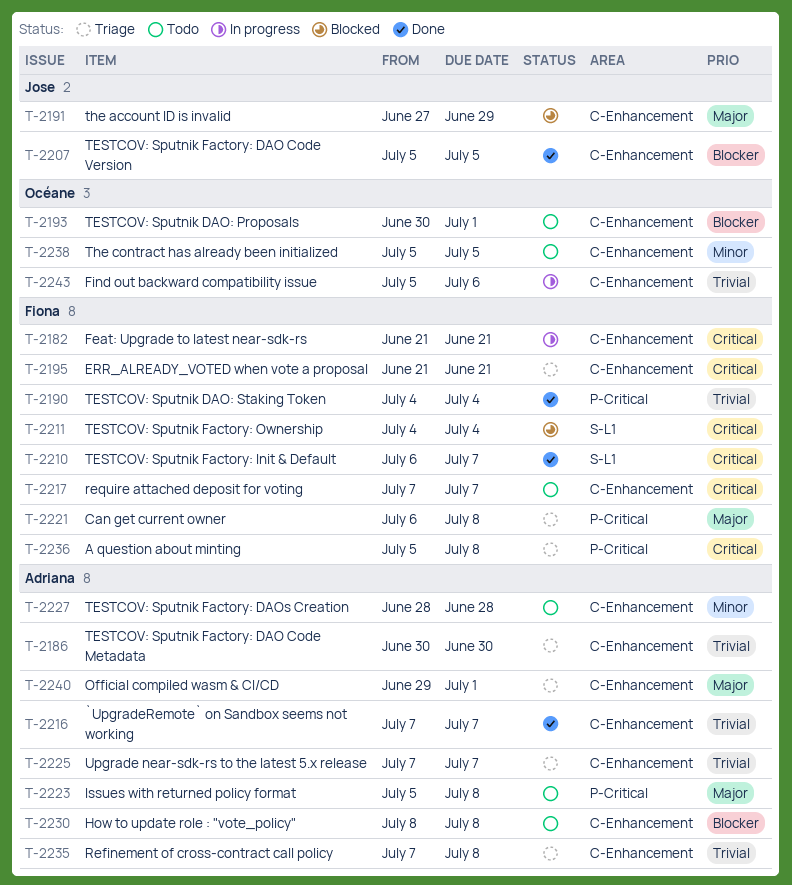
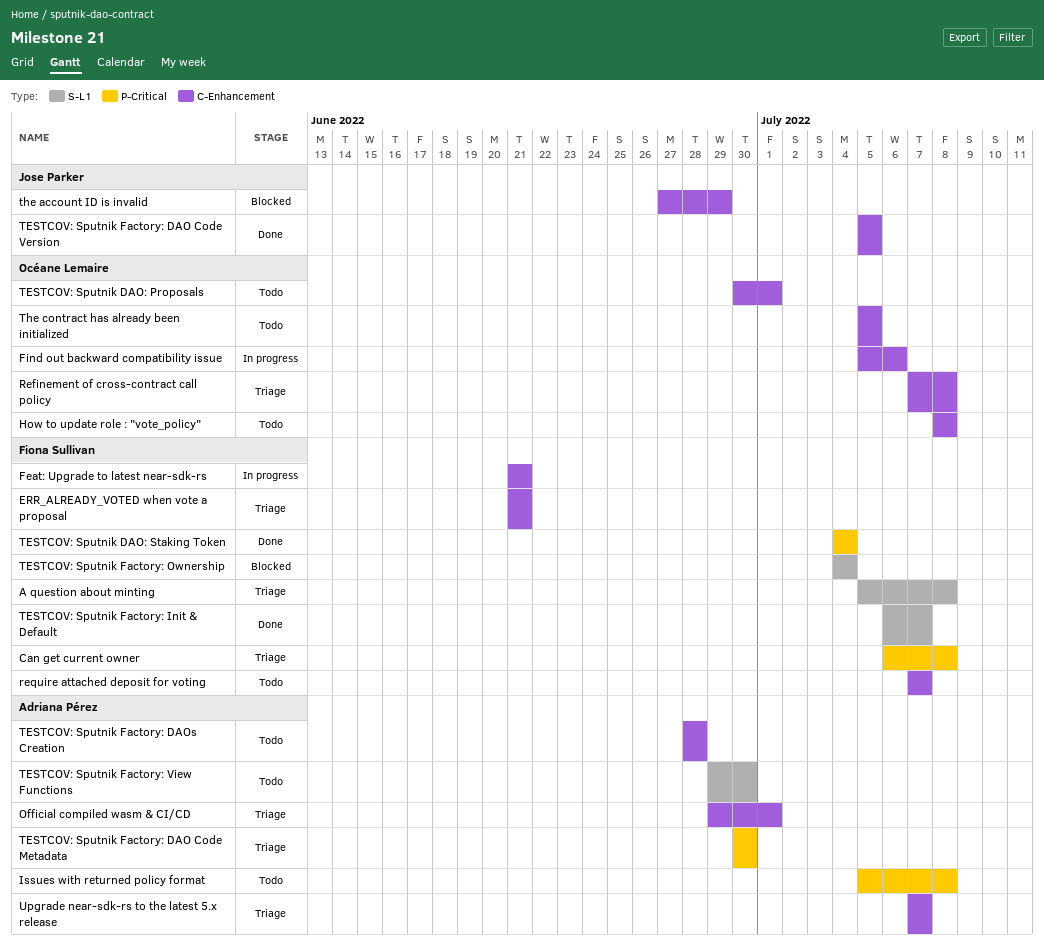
`UpgradeRemote` on Sandbox seems not working: present -> none
A question about minting, label: P-Critical -> S-L1
How to update role : "vote_policy", owner: Adriana Pérez -> Océane Lemaire
Refinement of cross-contract call policy, owner: Adriana Pérez -> Océane Lemaire
TESTCOV: Sputnik Factory: DAO Code Metadata, label: C-Enhancement -> P-Critical
TESTCOV: Sputnik Factory: View Functions: none -> present

